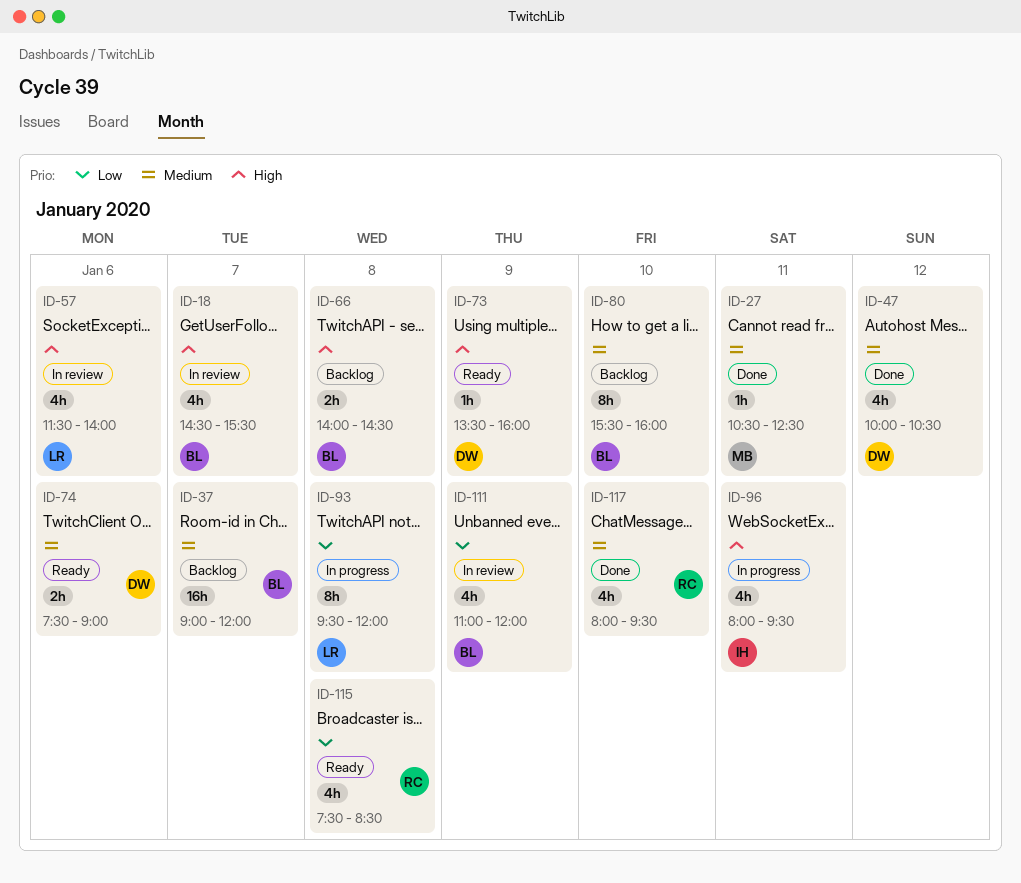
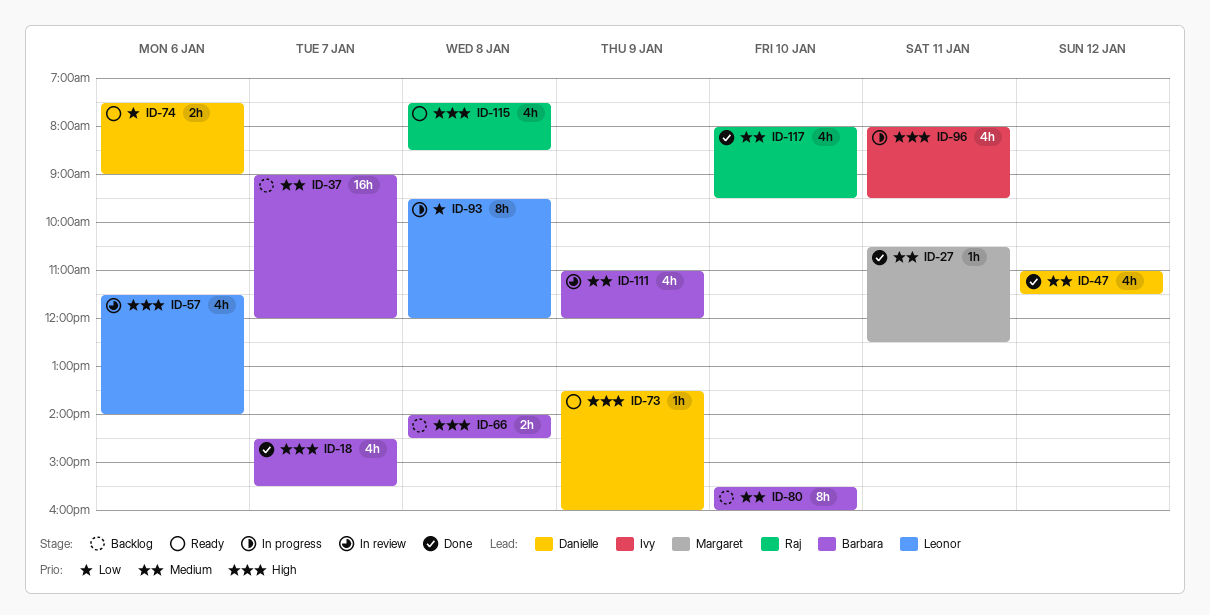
ID-18, status: In review -> Done
ID-47, begins: 10:00 -> 11:00
ID-47, ends: 10:30 -> 11:30
ID-74, priority: Medium -> Low
ID-111, priority: Low -> Medium
ID-115, priority: Low -> High

